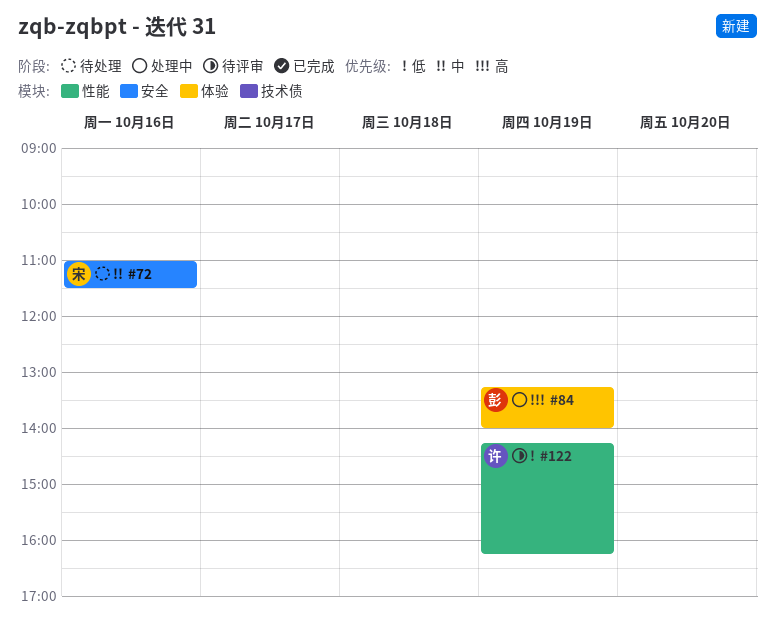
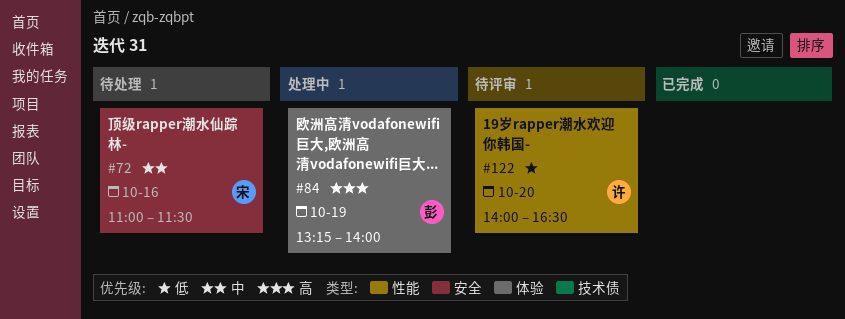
#122, day: Oct 19 -> Oct 20
#122, begins: 14:15 -> 14:00
#122, ends: 16:15 -> 16:30

